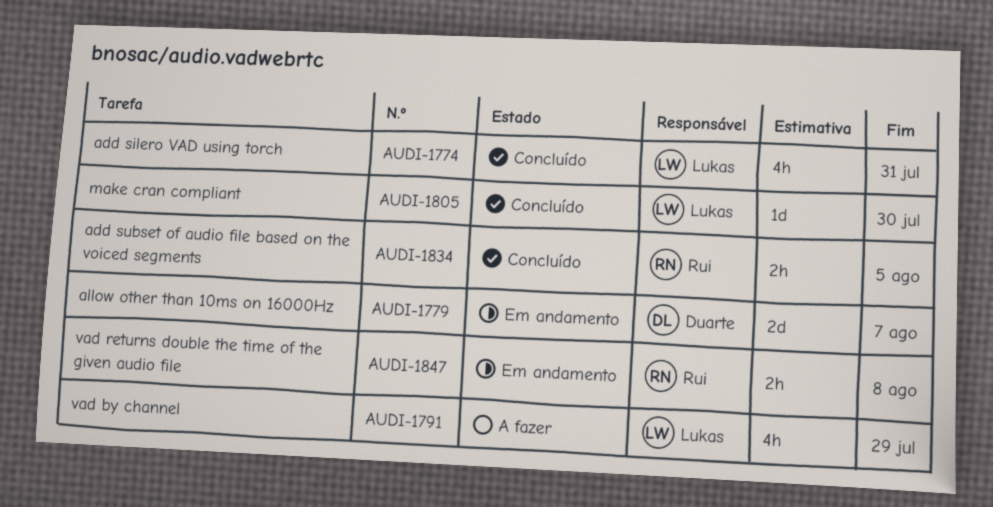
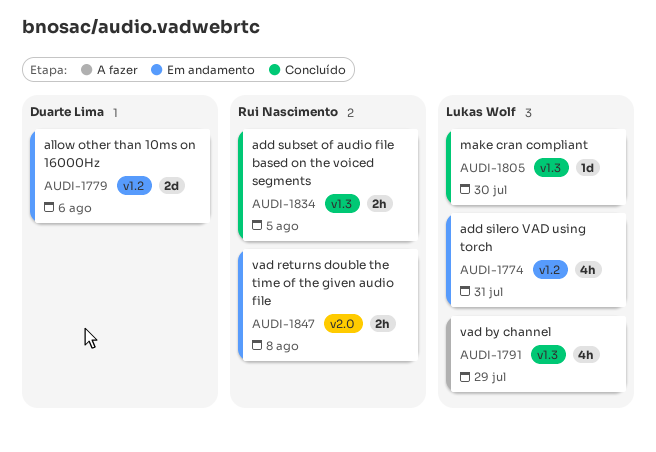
AUDI-1774, status: Concluído -> Em andamento
AUDI-1779, due: Aug 7 -> Aug 6

